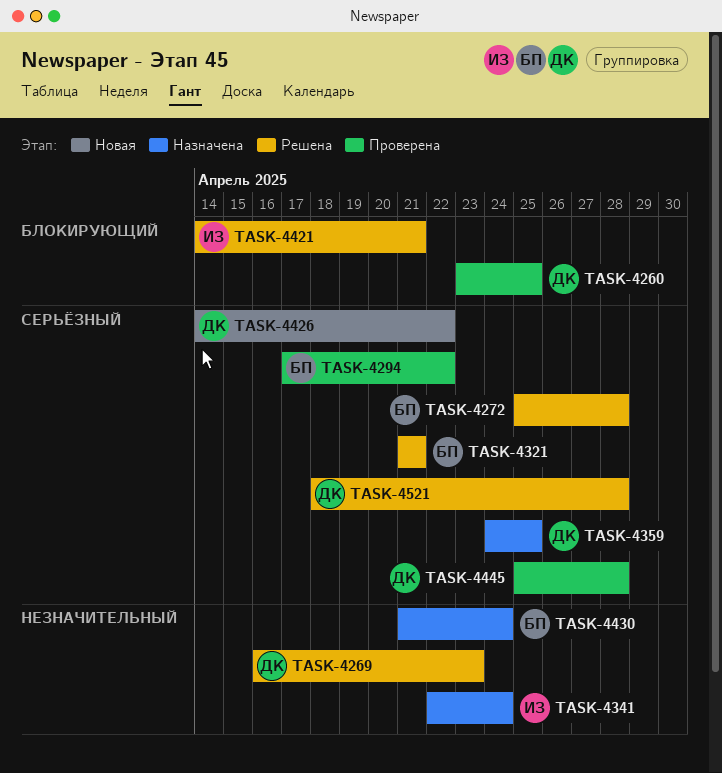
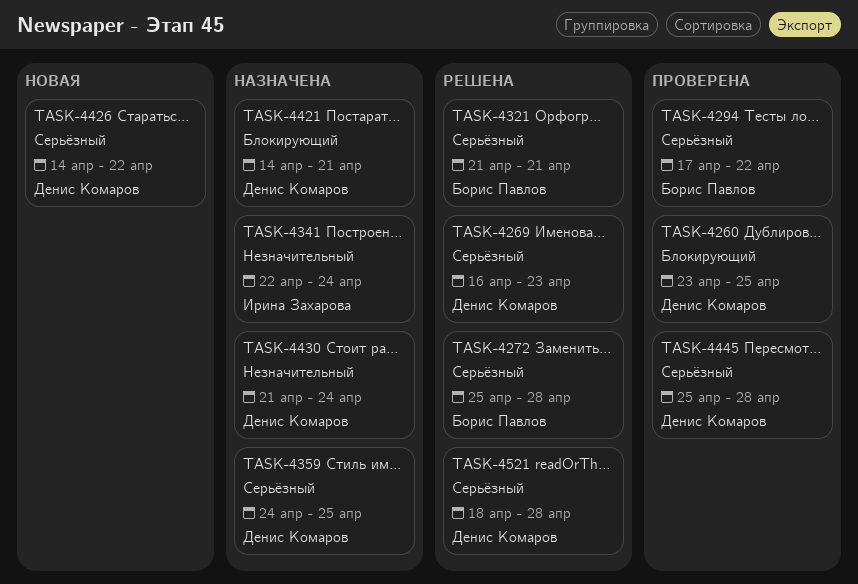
TASK-4269, priority: Незначительный -> Серьёзный
TASK-4421, status: Решена -> Назначена
TASK-4421, owner: Ирина Захарова -> Денис Комаров
TASK-4430, owner: Борис Павлов -> Денис Комаров

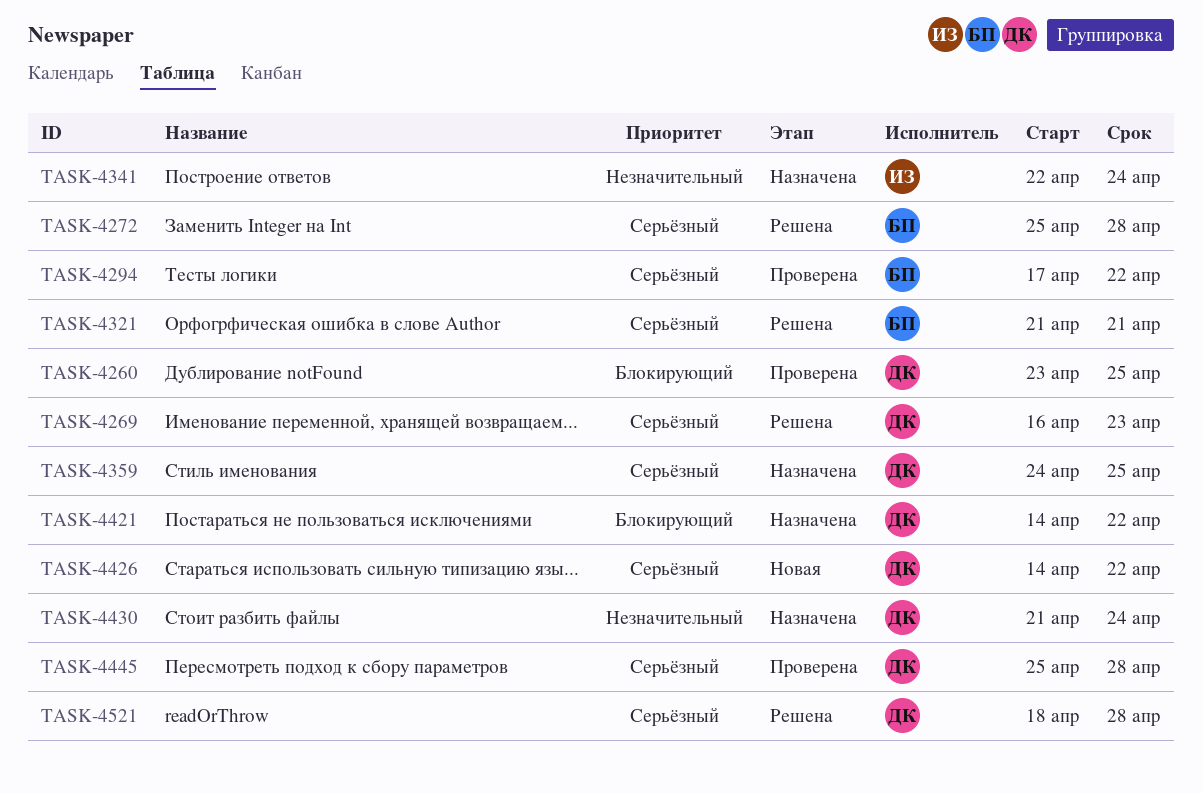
TASK-4421, due: Apr 21 -> Apr 22

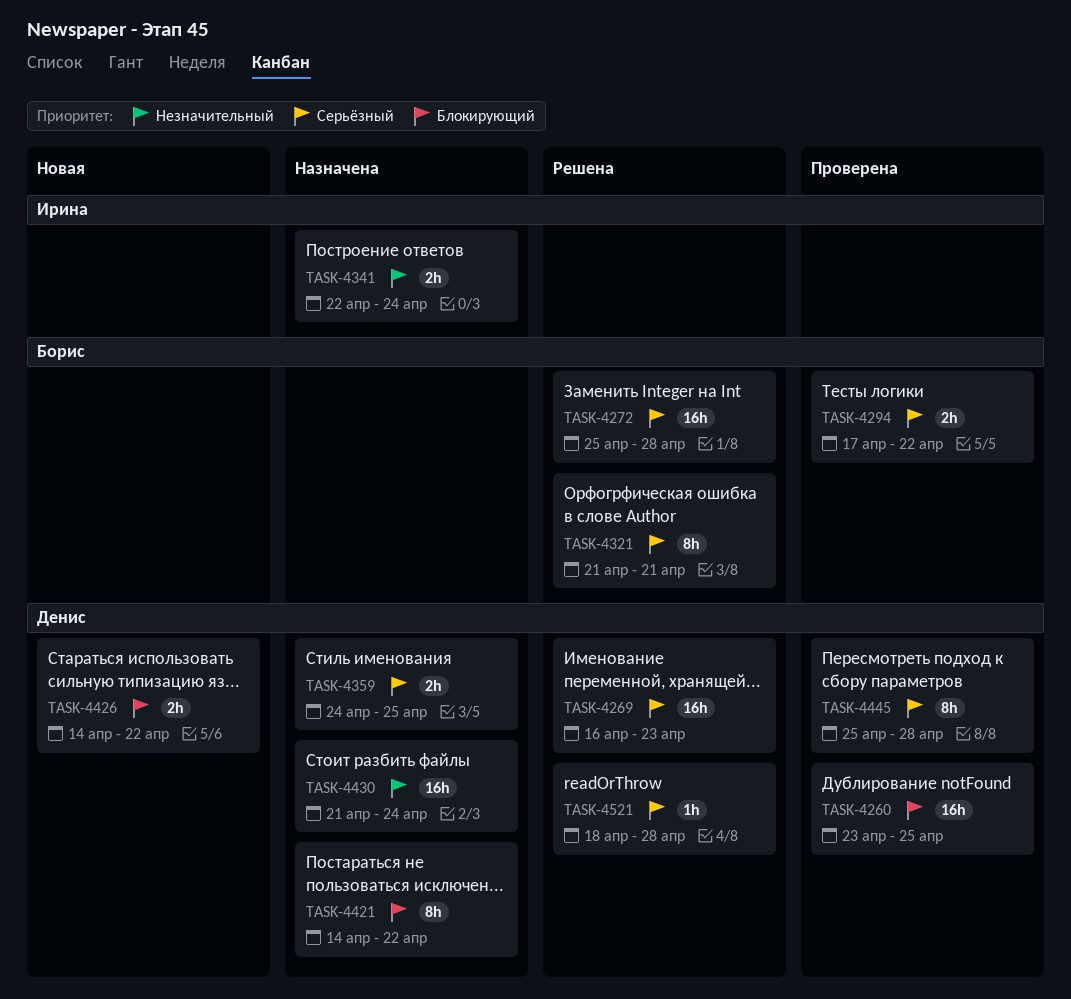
TASK-4426, priority: Серьёзный -> Блокирующий

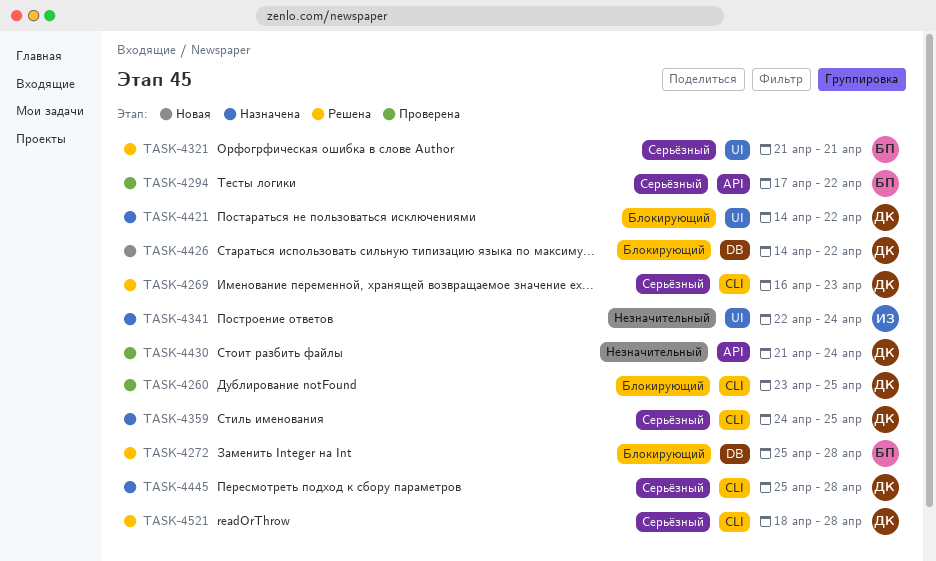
TASK-4272, priority: Серьёзный -> Блокирующий
TASK-4430, status: Назначена -> Проверена
TASK-4445, status: Проверена -> Назначена

